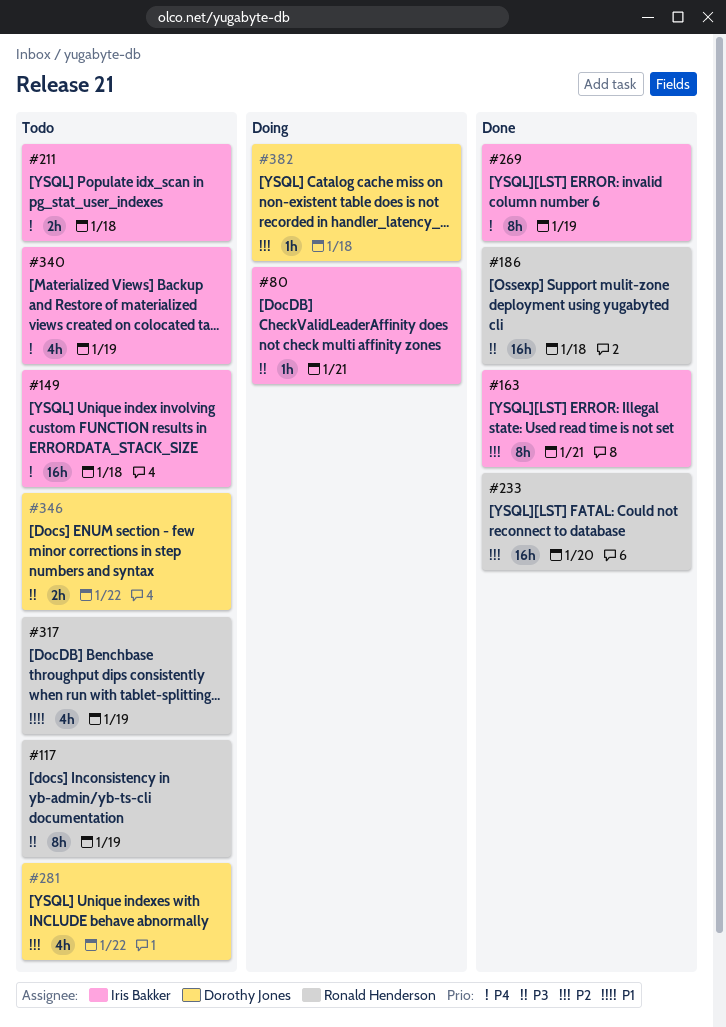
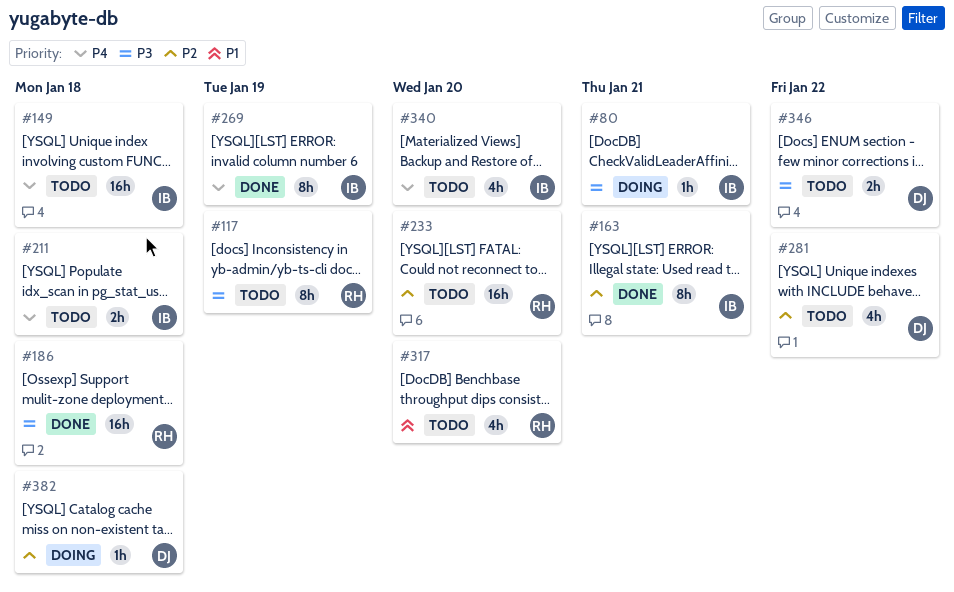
#233, status: Done -> Todo
#317, due: Jan 19 -> Jan 20
#340, due: Jan 19 -> Jan 20

